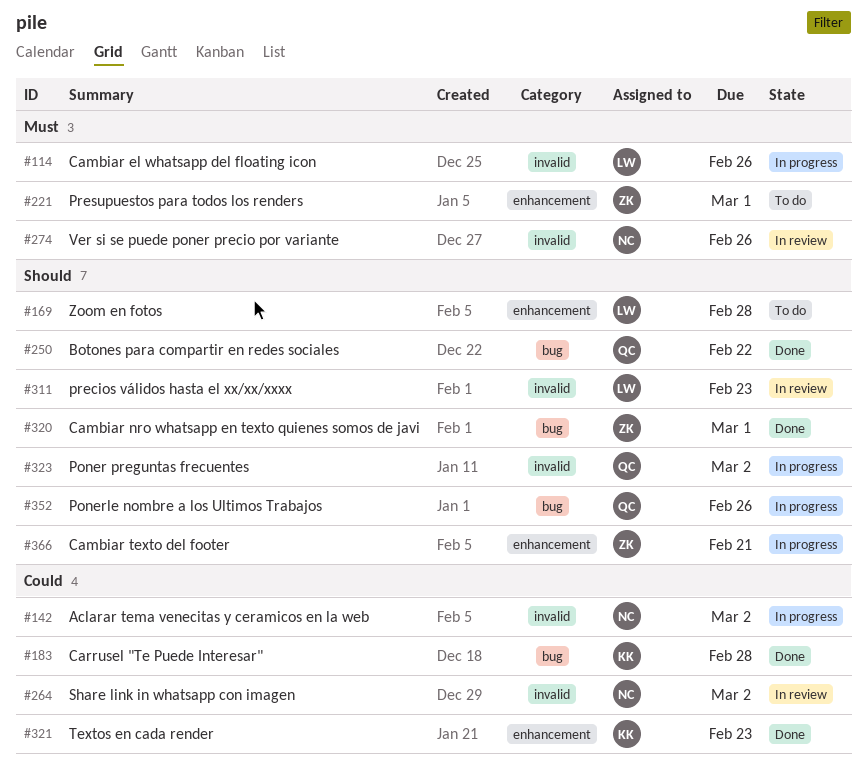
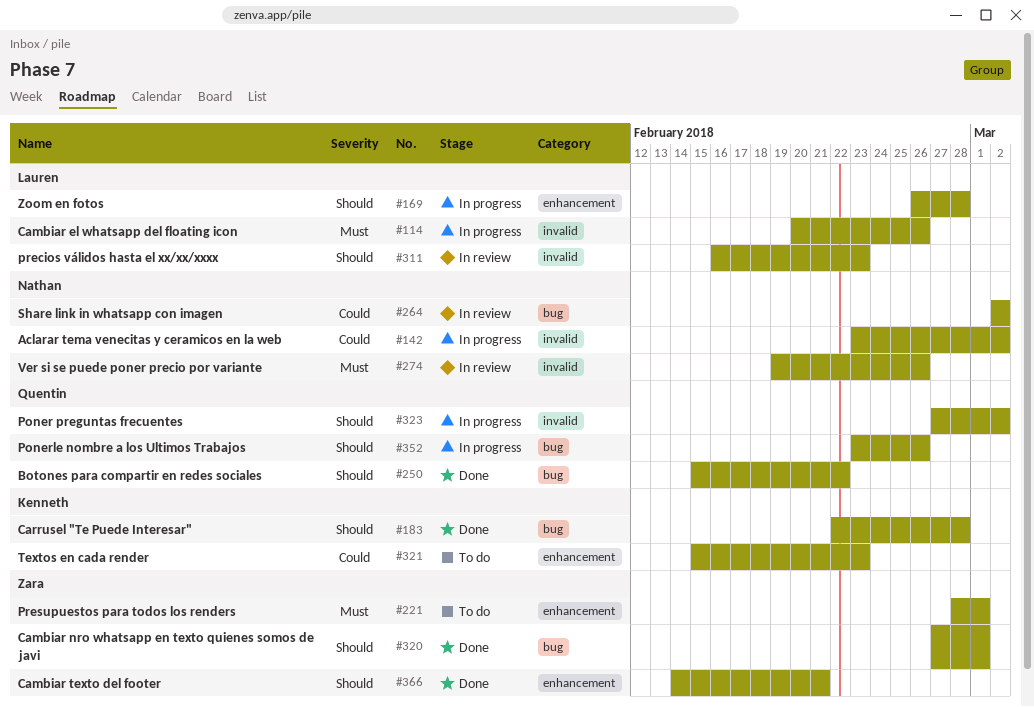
#169, status: To do -> In progress
#183, priority: Could -> Should
#264, label: invalid -> bug
#321, status: Done -> To do
#366, status: In progress -> Done

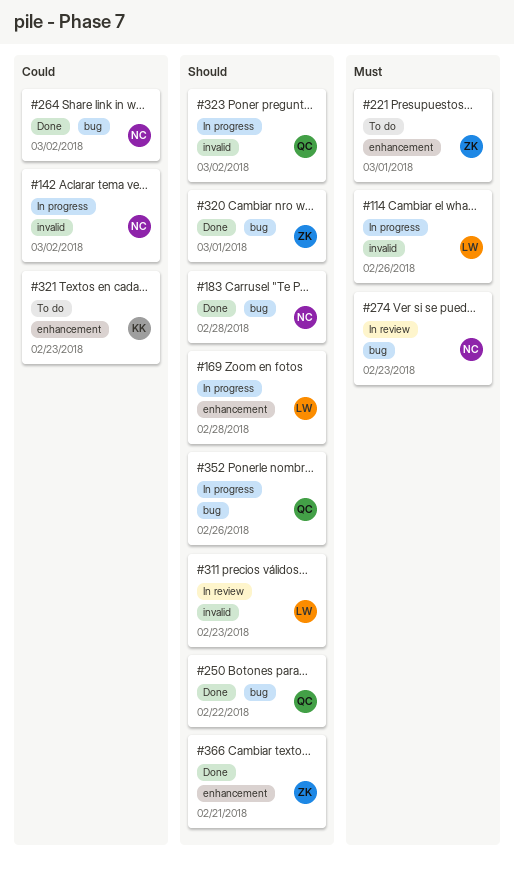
#183, owner: Kenneth -> Nathan
#264, status: In review -> Done
#274, label: invalid -> bug
#274, due: Feb 26 -> Feb 23

